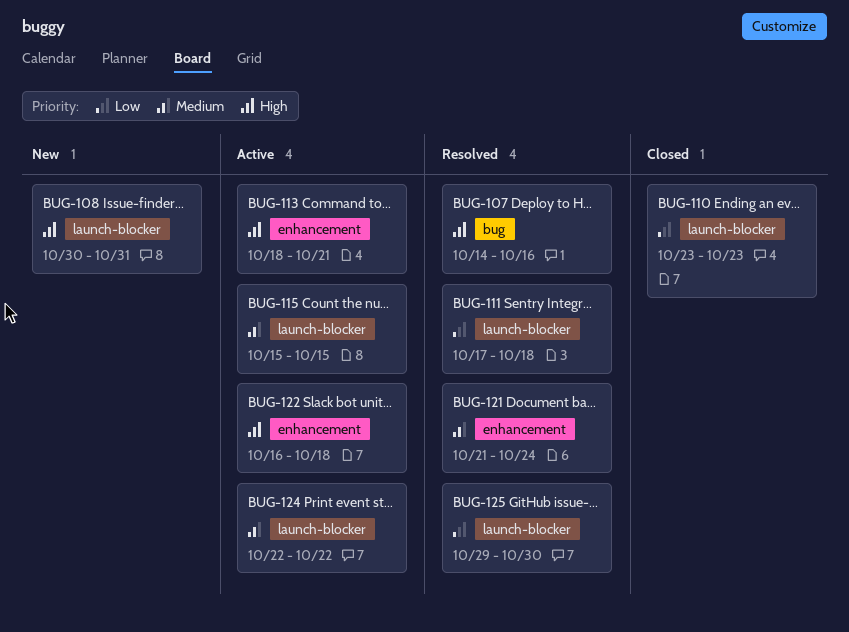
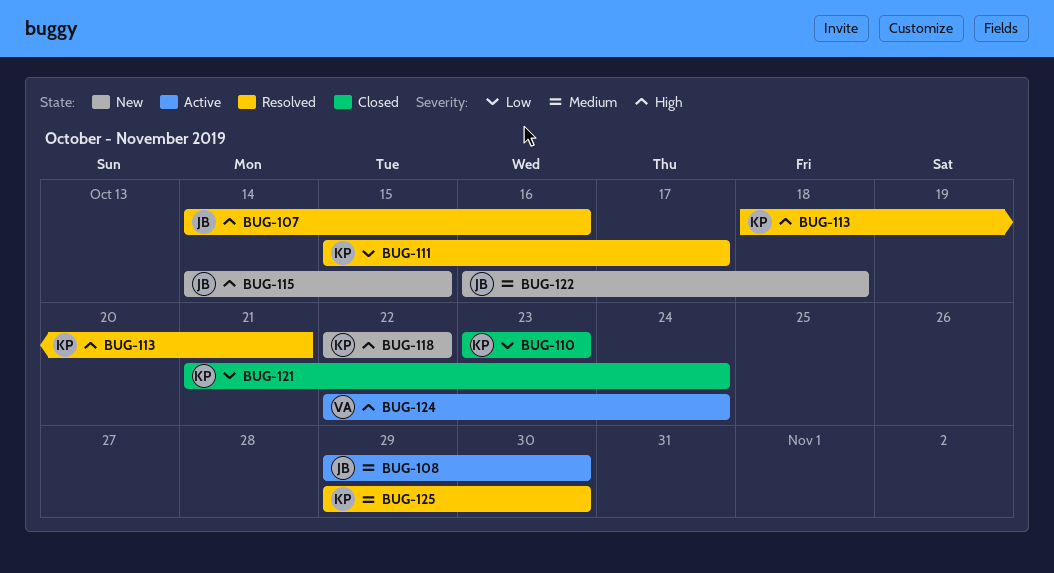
BUG-108, status: New -> Active
BUG-108, priority: High -> Medium
BUG-108, start: Oct 30 -> Oct 29
BUG-108, due: Oct 31 -> Oct 30
BUG-111, start: Oct 17 -> Oct 15
BUG-111, due: Oct 18 -> Oct 17
BUG-113, status: Active -> Resolved
BUG-115, status: Active -> New
BUG-115, priority: Medium -> High
BUG-115, start: Oct 15 -> Oct 14
BUG-118: none -> present
BUG-121, status: Resolved -> Closed
BUG-121, priority: Medium -> Low
BUG-122, status: Active -> New
BUG-122, priority: High -> Medium
BUG-124, priority: Medium -> High
BUG-124, due: Oct 22 -> Oct 24
BUG-125, priority: Low -> Medium

